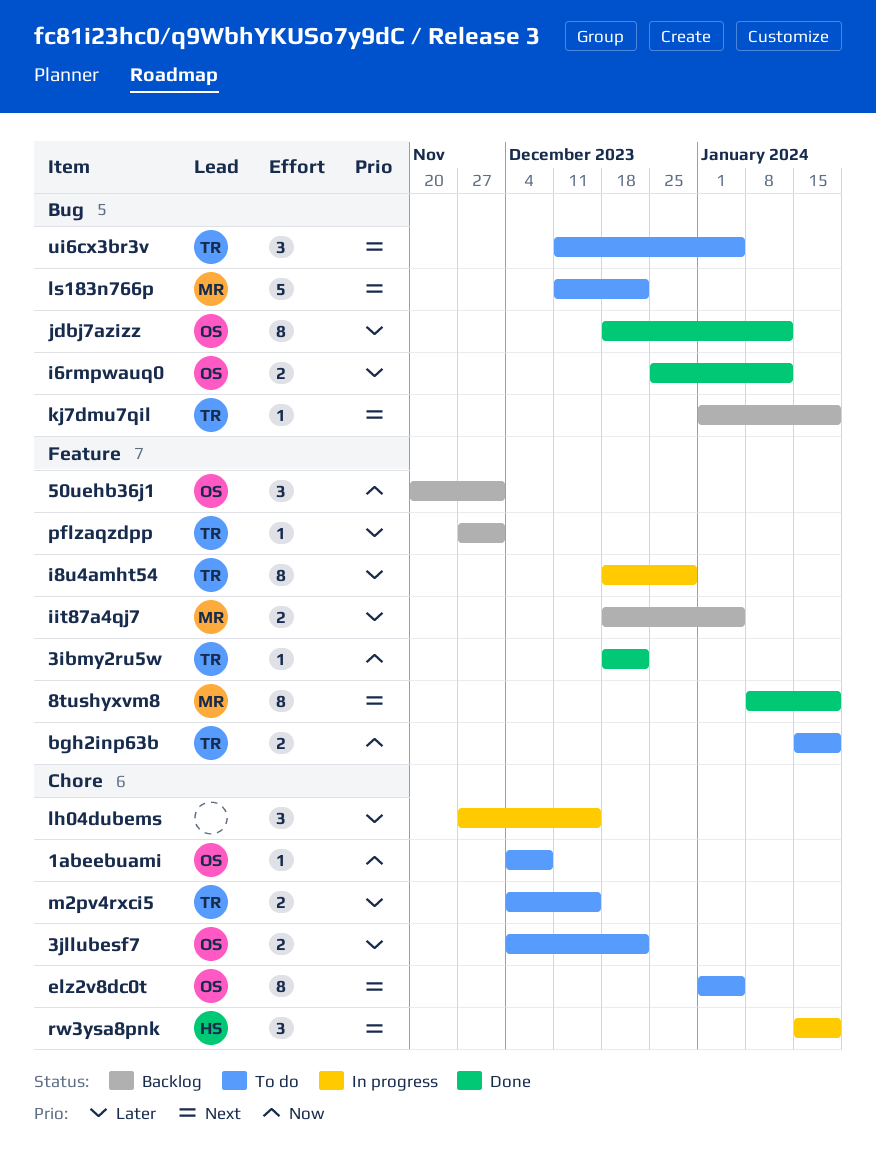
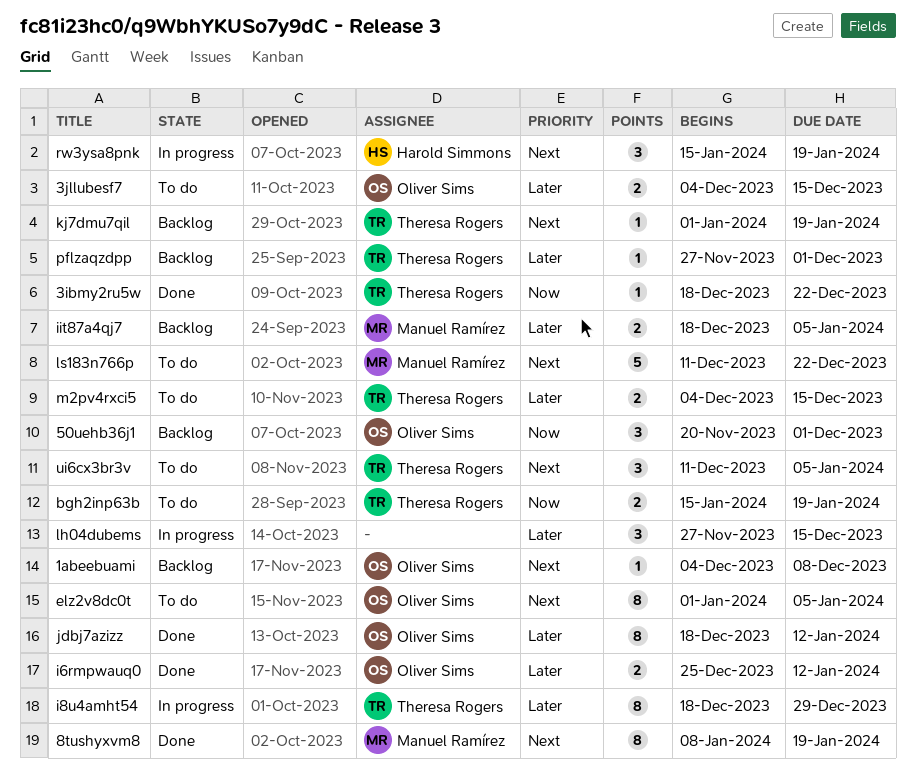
1abeebuami, status: To do -> Backlog
1abeebuami, priority: Now -> Next
3jllubesf7, due: Dec 22 -> Dec 15

